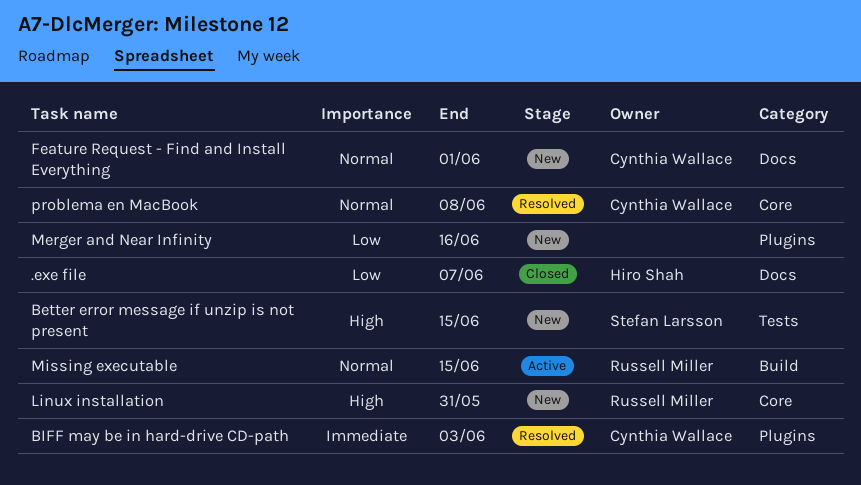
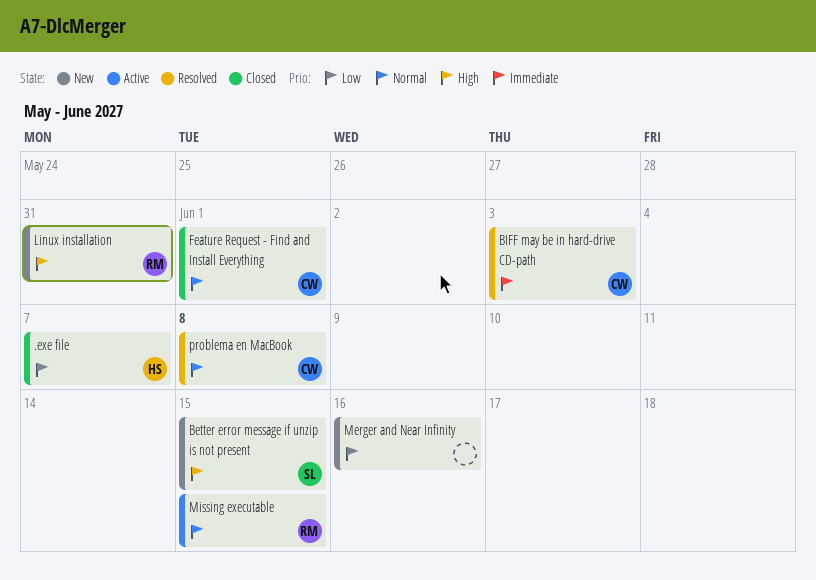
Feature Request - Find and Install Everything, status: New -> Closed

